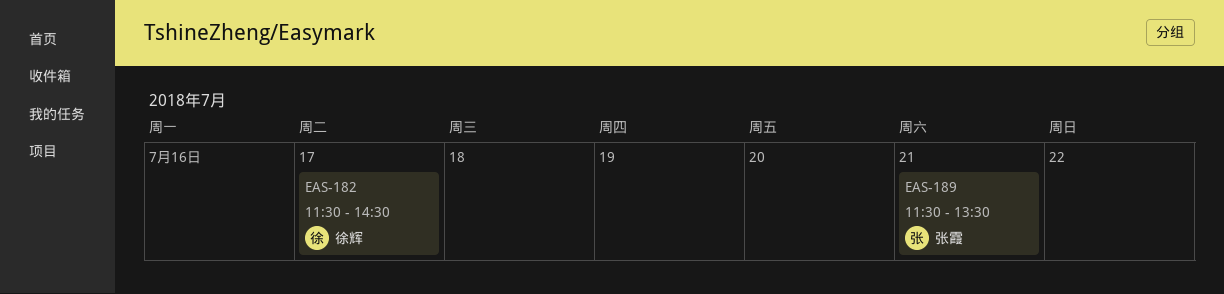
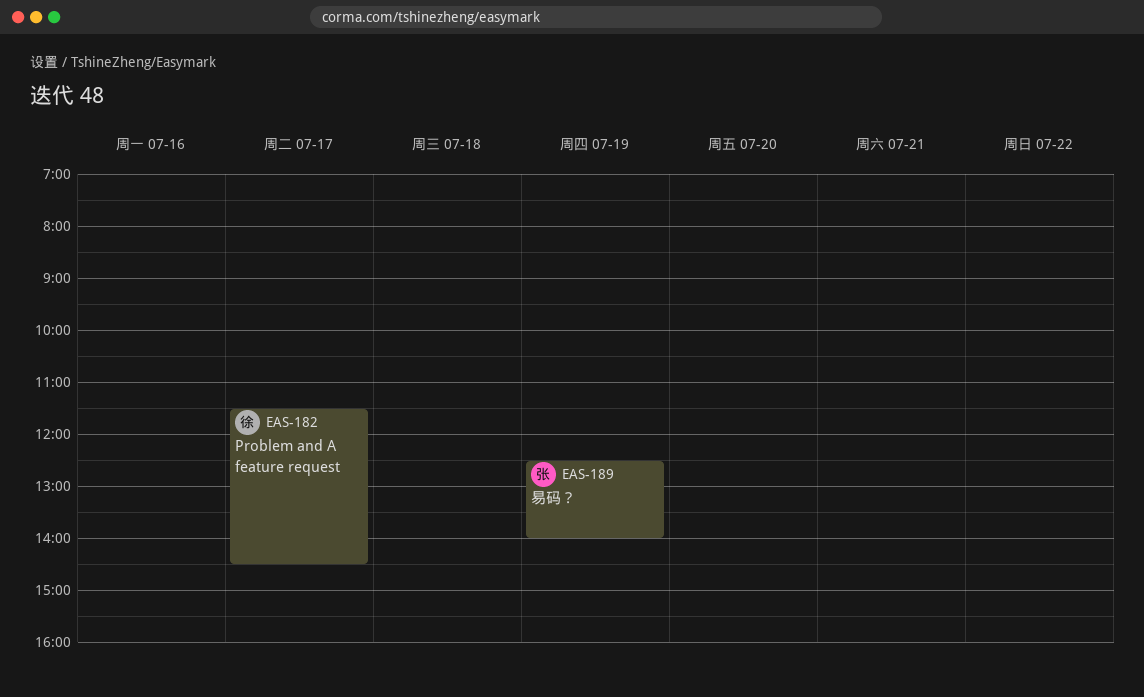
EAS-189, day: Jul 21 -> Jul 19
EAS-189, begins: 11:30 -> 12:30
EAS-189, ends: 13:30 -> 14:00

